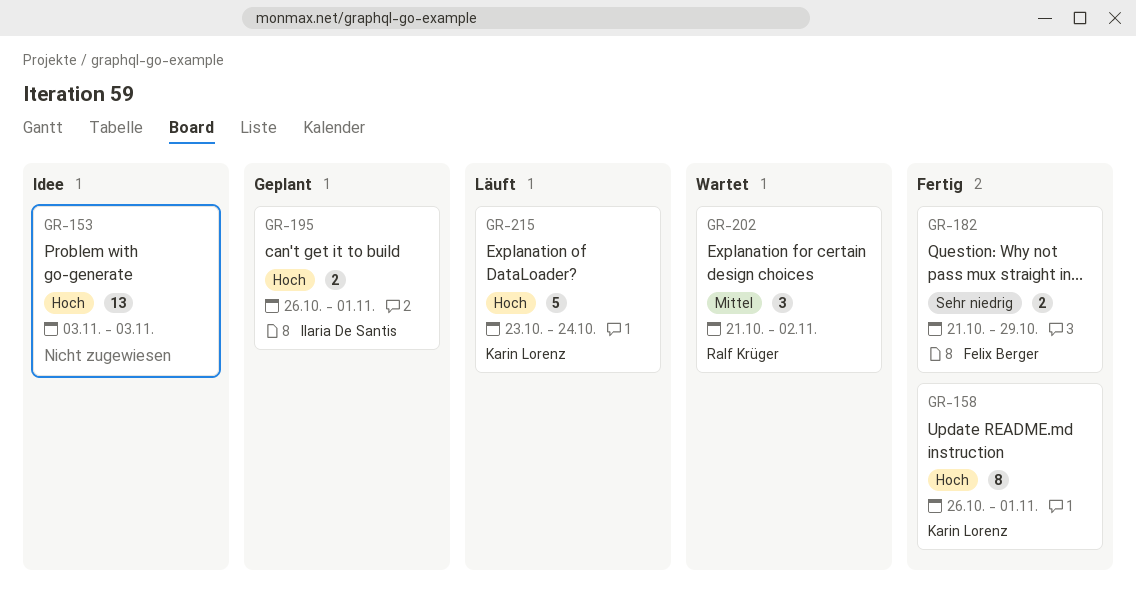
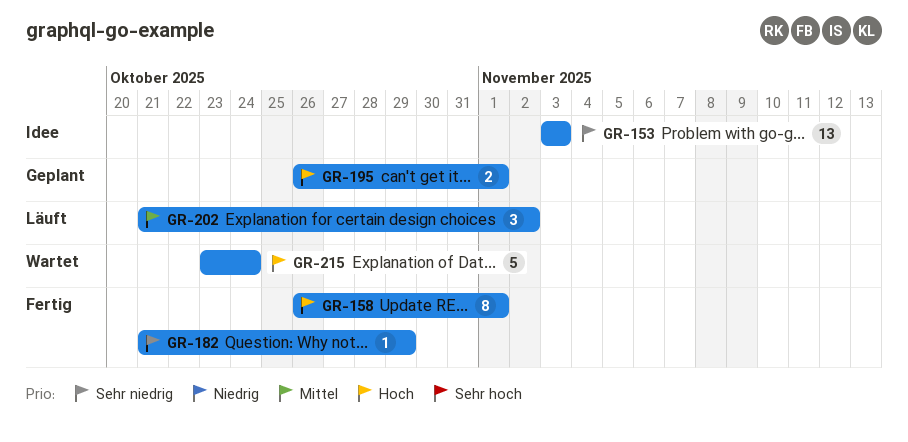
GR-153, priority: Hoch -> Sehr niedrig
GR-182, estimate: 2 -> 1
GR-202, status: Wartet -> Läuft
GR-215, status: Läuft -> Wartet

